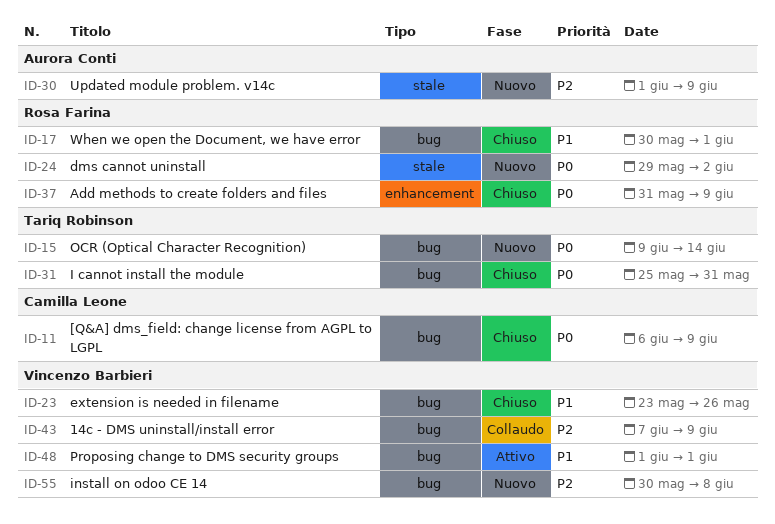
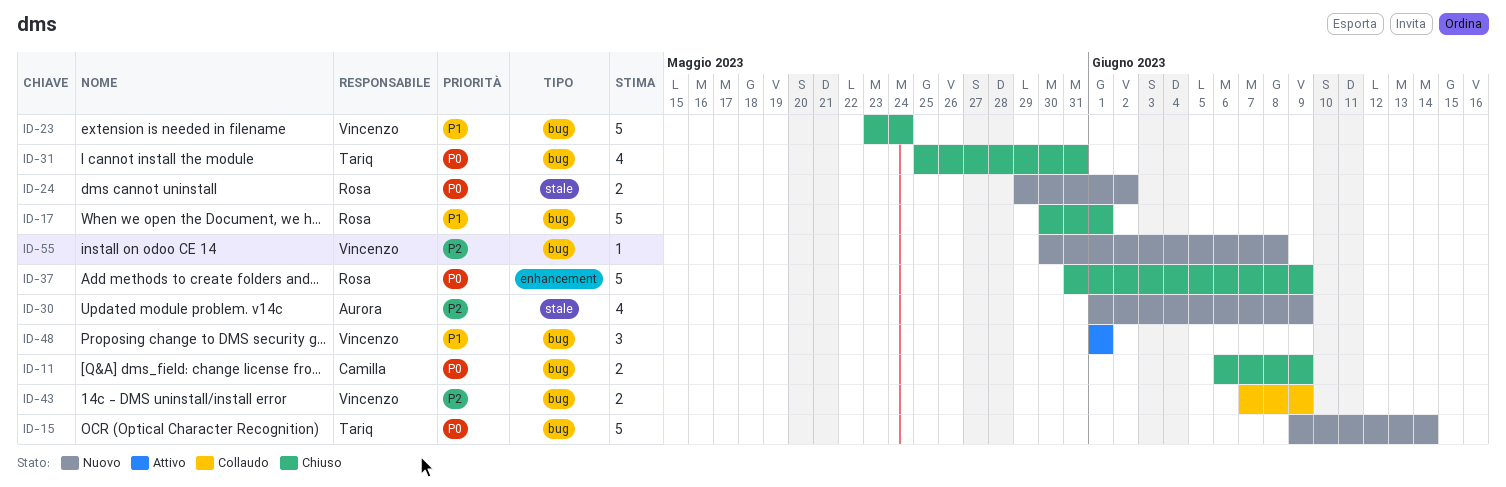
ID-23, due: May 26 -> May 24

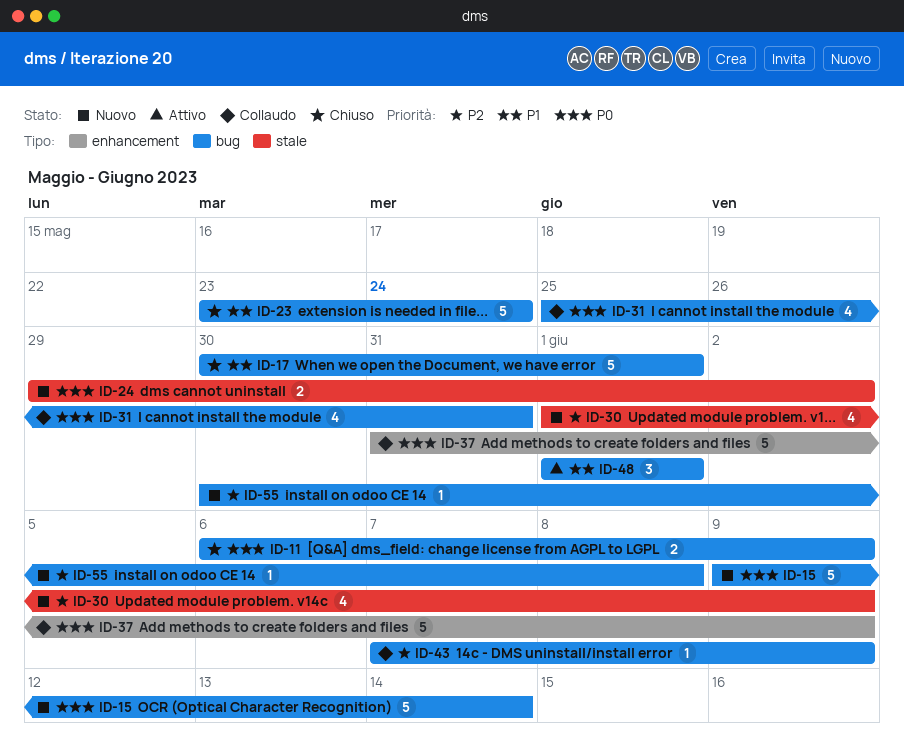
ID-31, status: Chiuso -> Collaudo
ID-37, status: Chiuso -> Collaudo
ID-43, estimate: 2 -> 1

